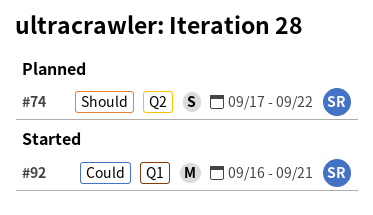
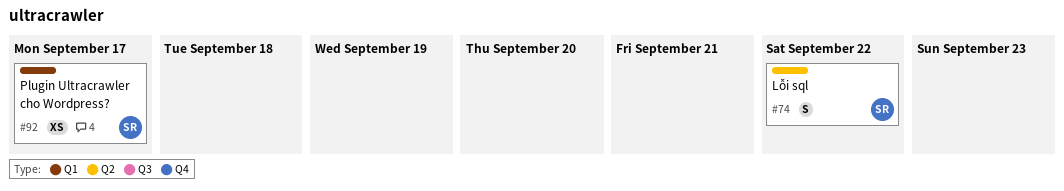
#92, estimate: M -> XS
#92, due: Sep 21 -> Sep 17

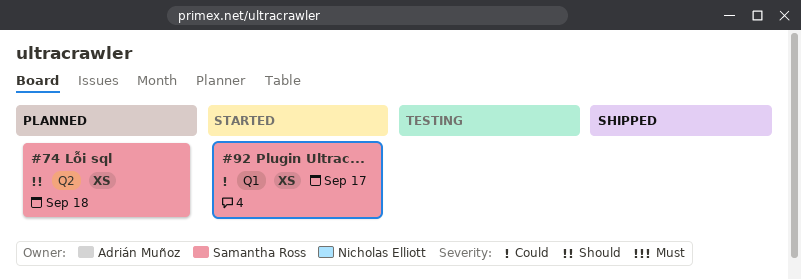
#74, estimate: S -> XS
#74, due: Sep 22 -> Sep 18

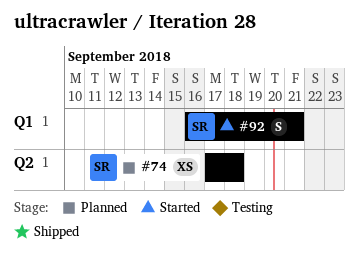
#92, estimate: XS -> S
#92, due: Sep 17 -> Sep 21

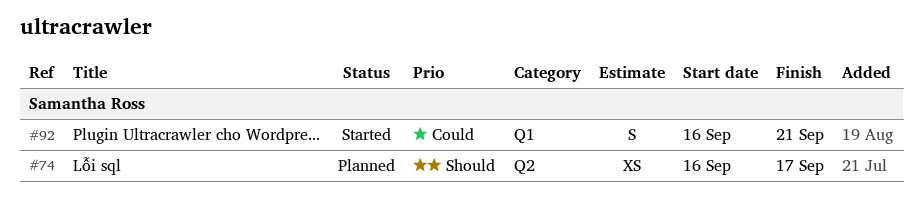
#74, start: Sep 17 -> Sep 16
#74, due: Sep 18 -> Sep 17

